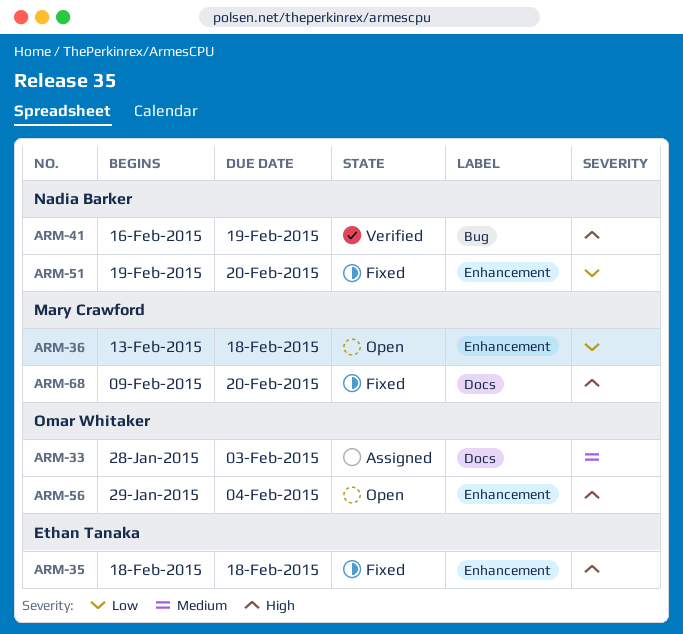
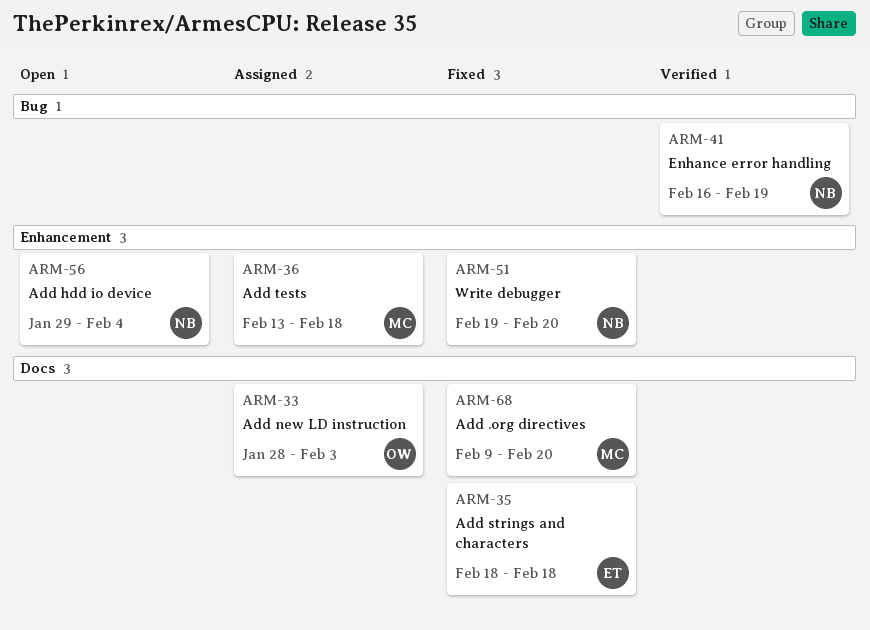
ARM-35, label: Enhancement -> Docs
ARM-36, status: Open -> Assigned
ARM-56, owner: Omar Whitaker -> Nadia Barker

